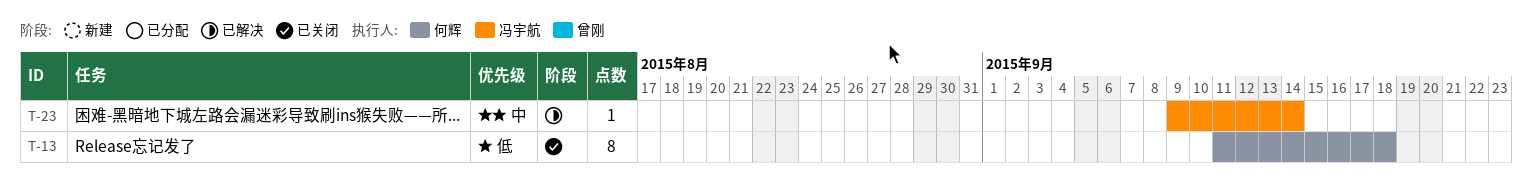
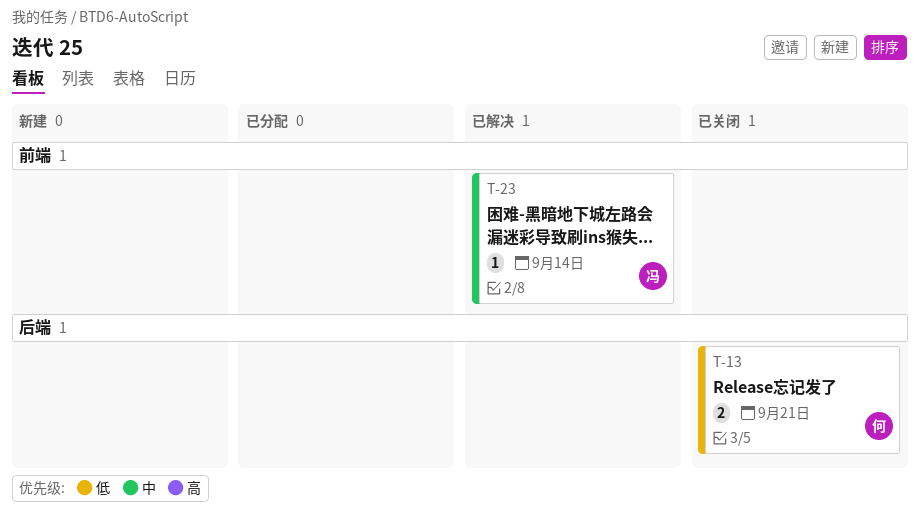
T-13, estimate: 8 -> 2
T-13, due: Sep 18 -> Sep 21

